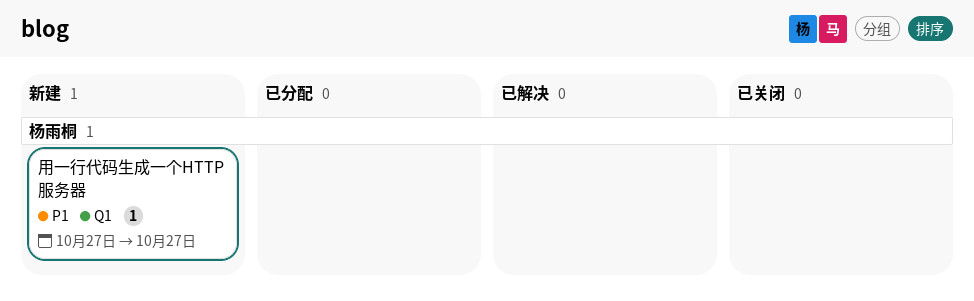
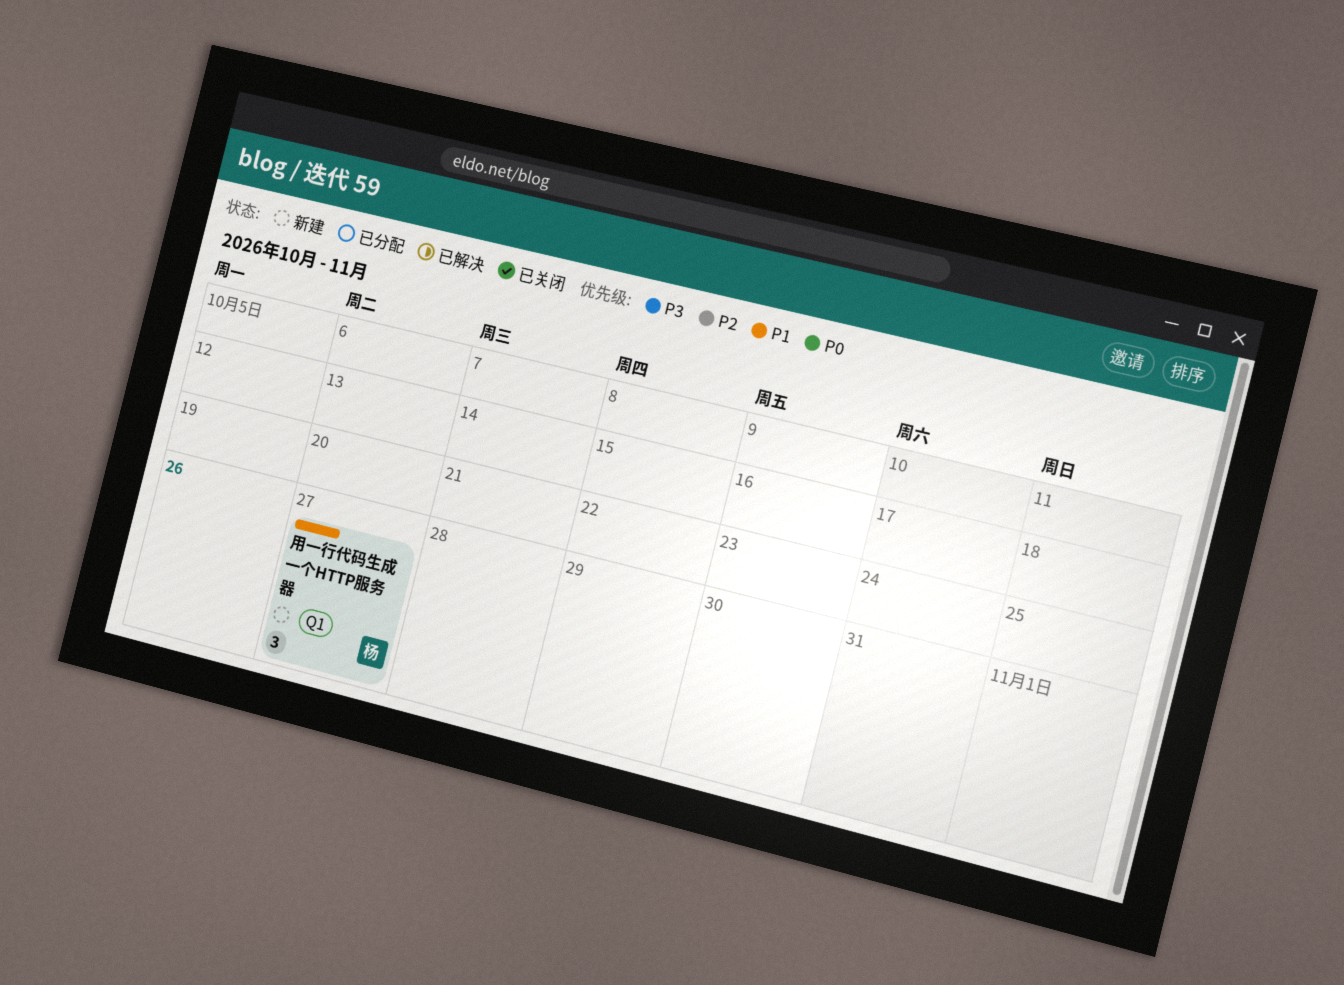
用一行代码生成一个HTTP服务器, estimate: 1 -> 3

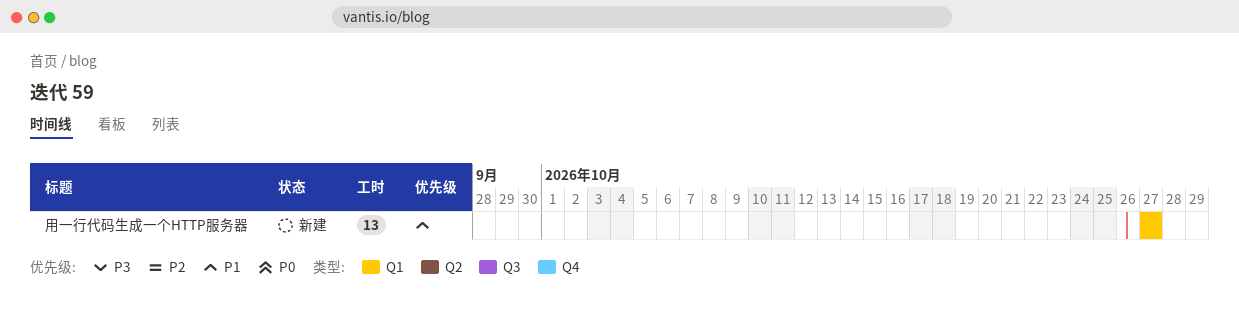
用一行代码生成一个HTTP服务器, estimate: 3 -> 13

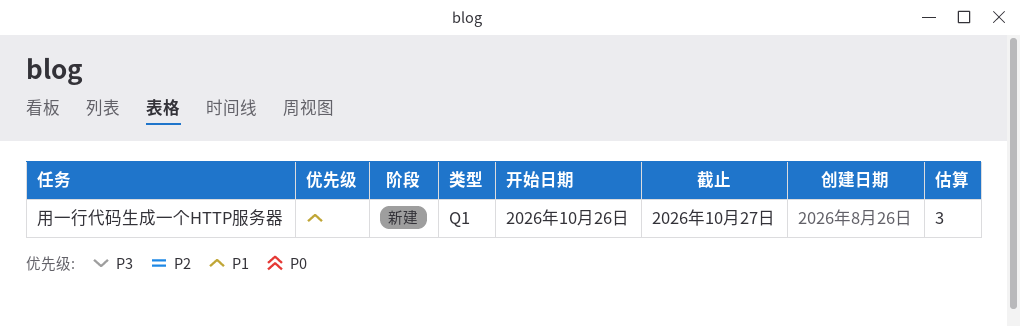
用一行代码生成一个HTTP服务器, estimate: 13 -> 3
用一行代码生成一个HTTP服务器, start: Oct 27 -> Oct 26

